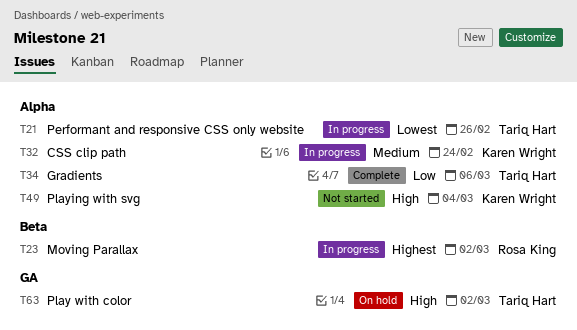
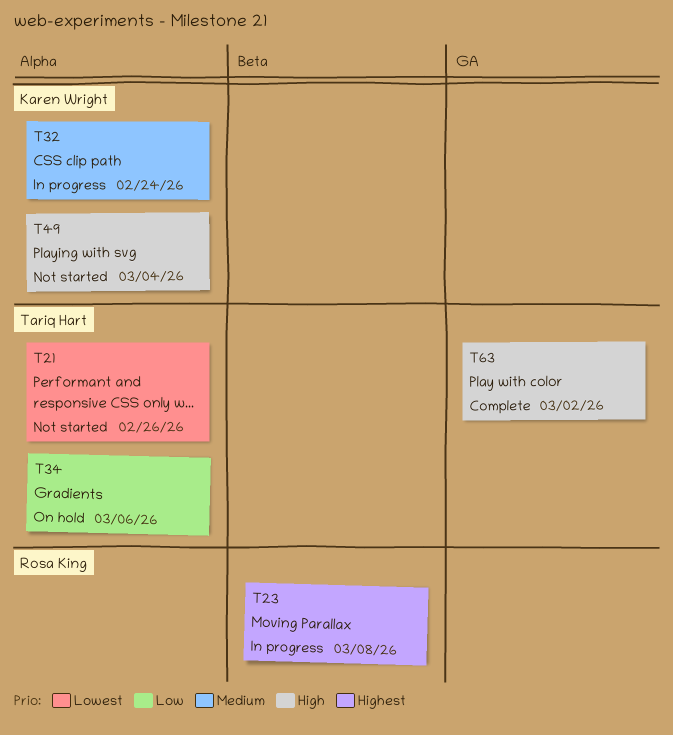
T21, status: In progress -> Not started
T23, due: Mar 2 -> Mar 8
T34, status: Complete -> On hold
T63, status: On hold -> Complete

